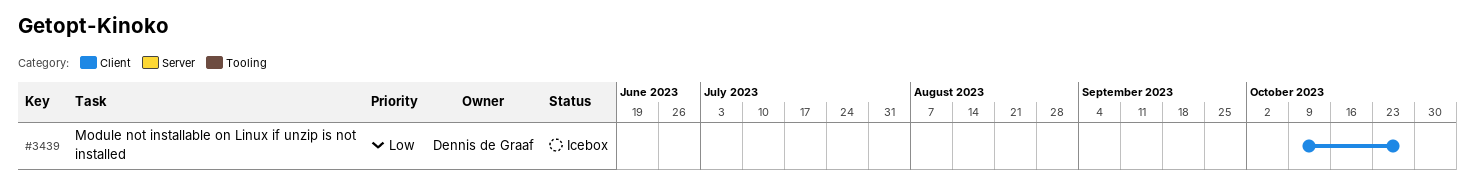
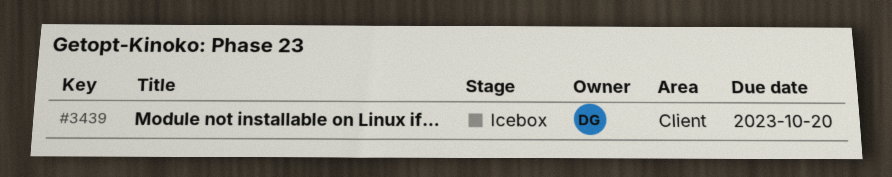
#3439, due: Oct 27 -> Oct 20

